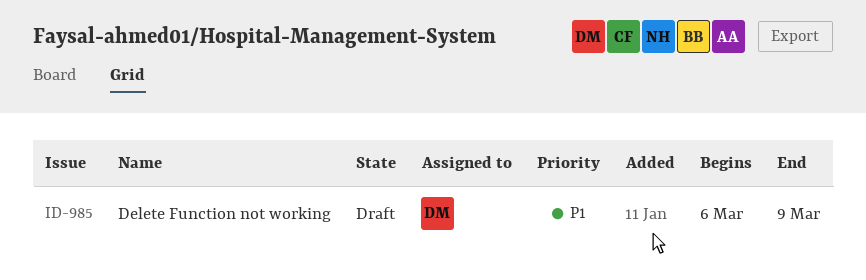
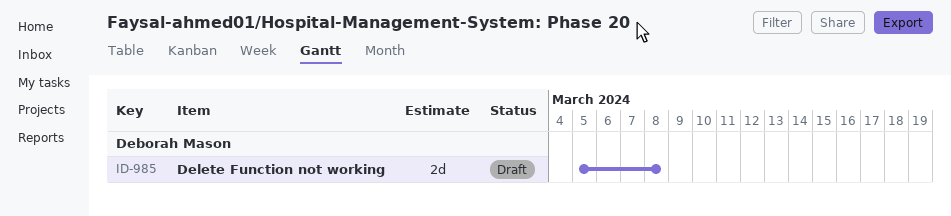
ID-985, start: Mar 6 -> Mar 5
ID-985, due: Mar 9 -> Mar 8

